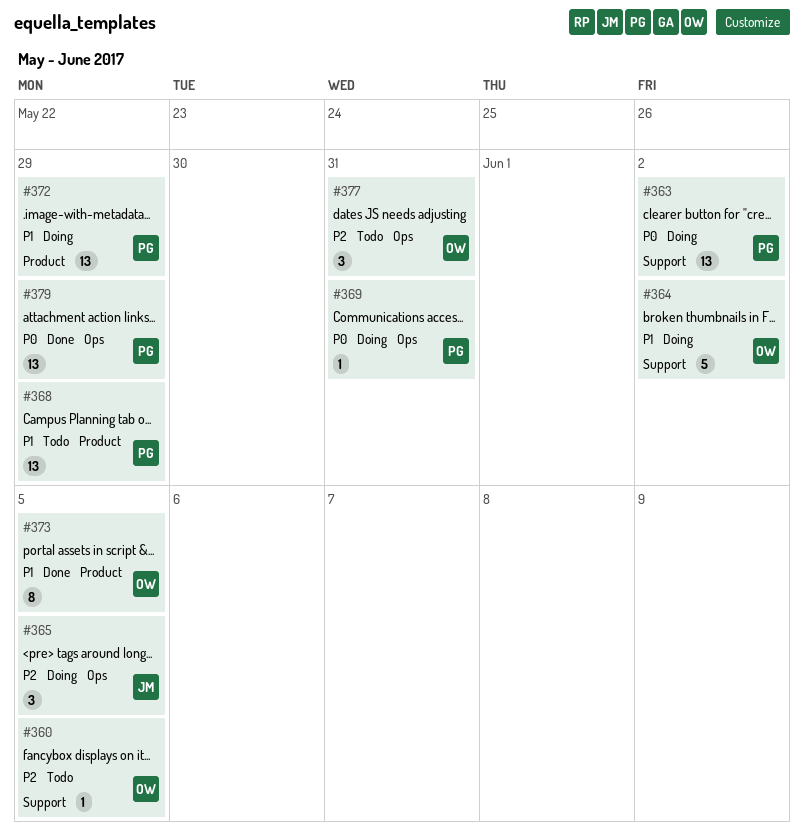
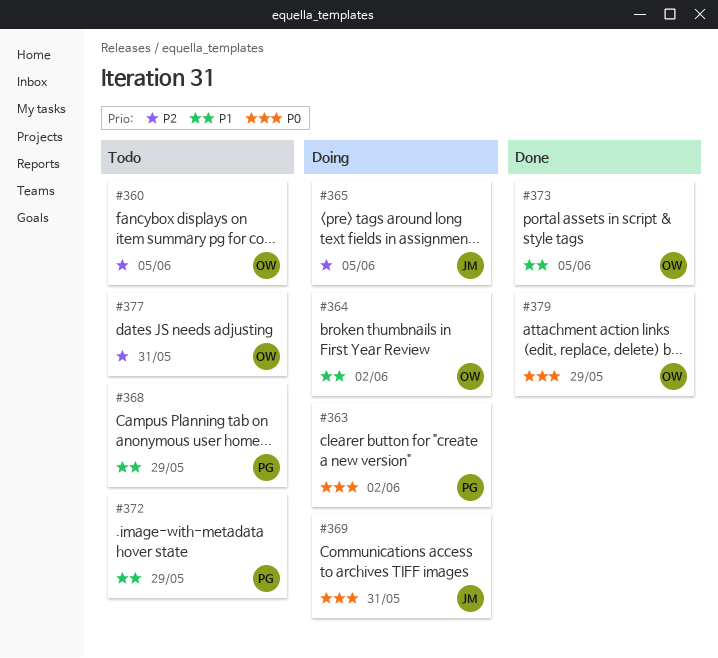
#369, owner: PG -> JM
#372, status: Doing -> Todo
#379, owner: PG -> OW

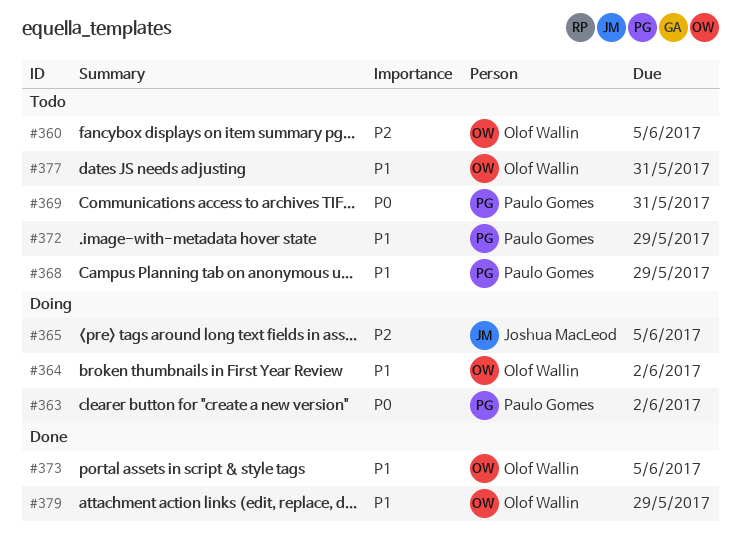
#369, status: Doing -> Todo
#369, owner: Joshua MacLeod -> Paulo Gomes
#377, priority: P2 -> P1
#379, priority: P0 -> P1

